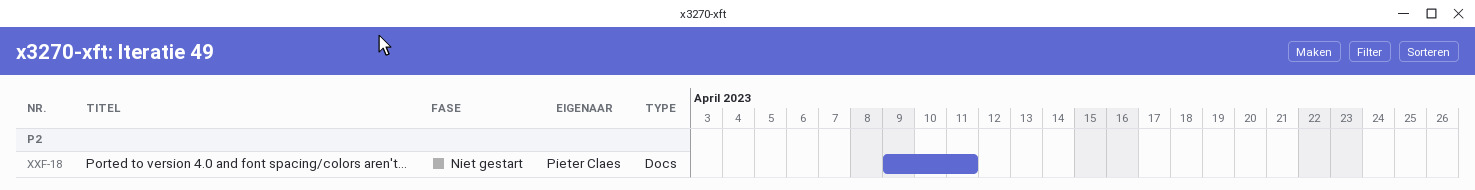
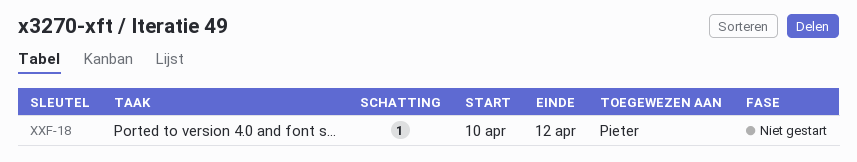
XXF-18, start: Apr 9 -> Apr 10
XXF-18, due: Apr 11 -> Apr 12

